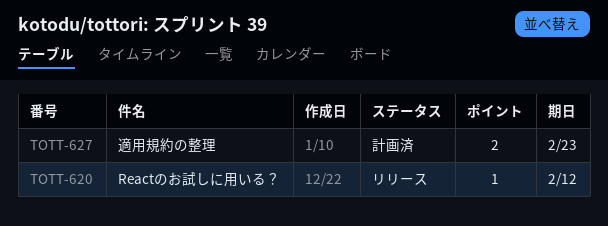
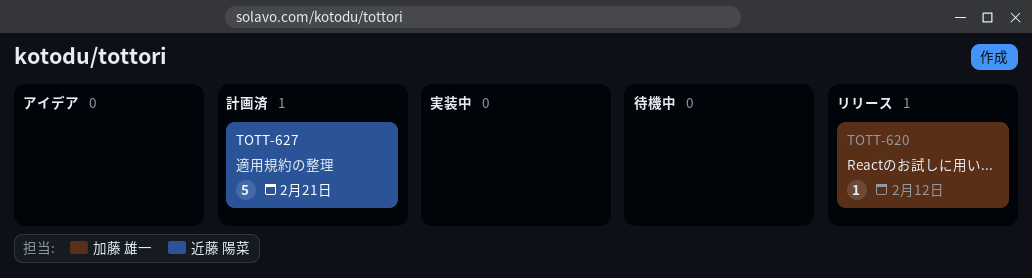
TOTT-627, estimate: 2 -> 5
TOTT-627, due: Feb 23 -> Feb 21

